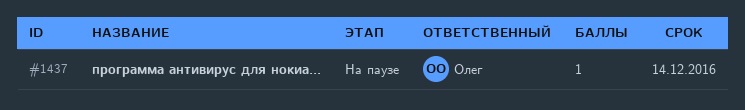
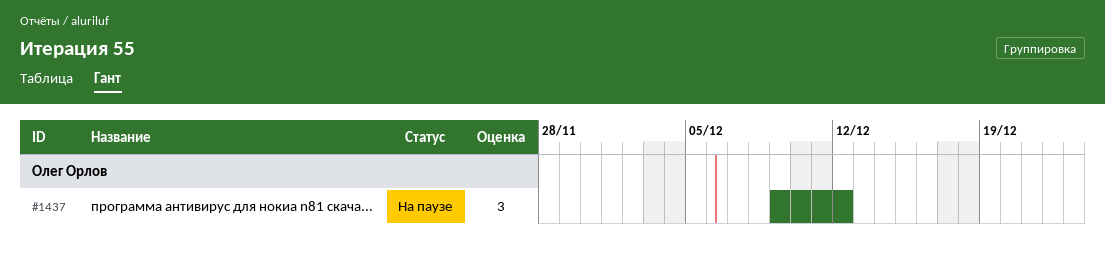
#1437, estimate: 1 -> 3
#1437, due: Dec 14 -> Dec 12

